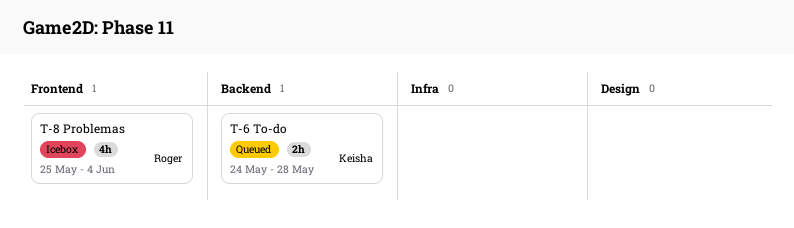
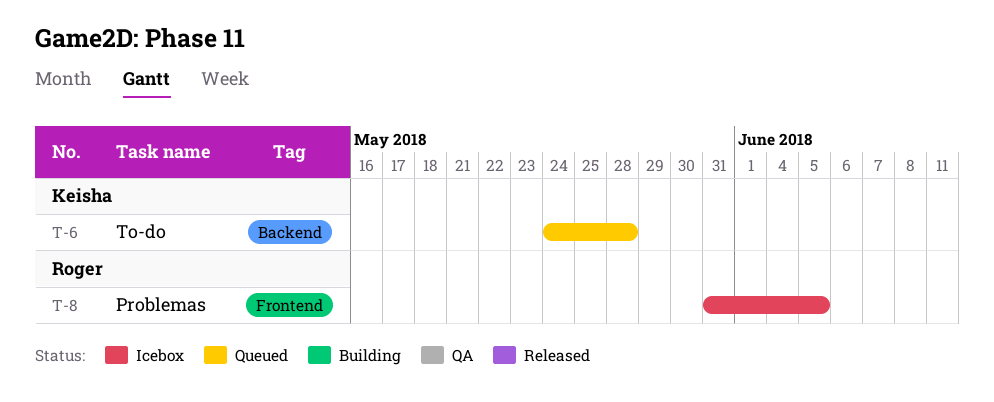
T-8, start: May 25 -> May 31
T-8, due: Jun 4 -> Jun 5

